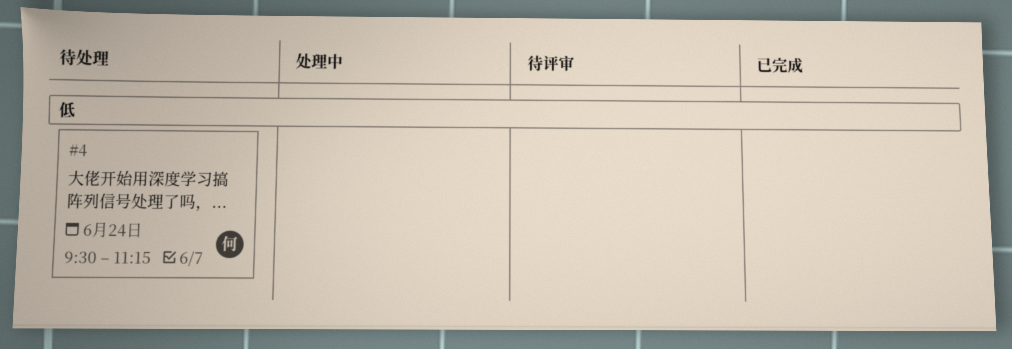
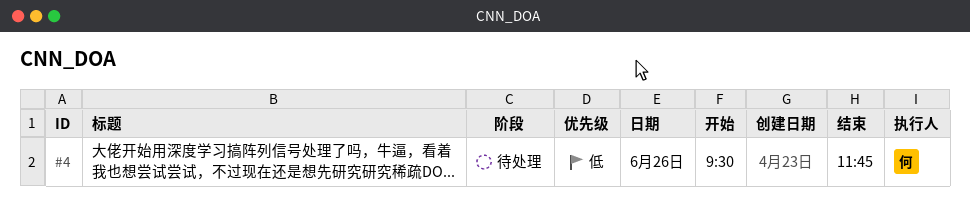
#4, day: Jun 24 -> Jun 26
#4, ends: 11:15 -> 11:45

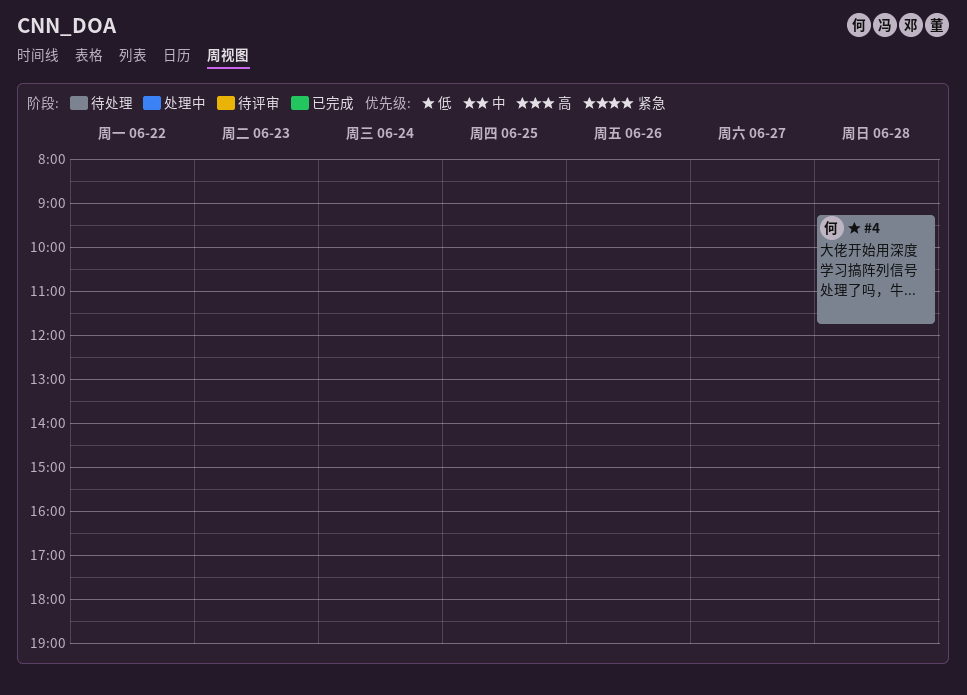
#4, day: Jun 26 -> Jun 28
#4, begins: 09:30 -> 09:15

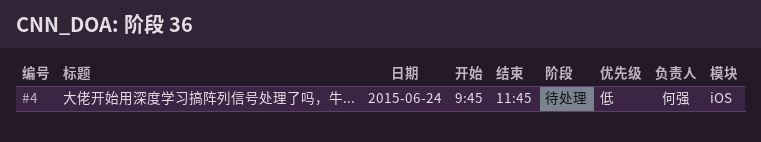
#4, day: Jun 28 -> Jun 24
#4, begins: 09:15 -> 09:45

